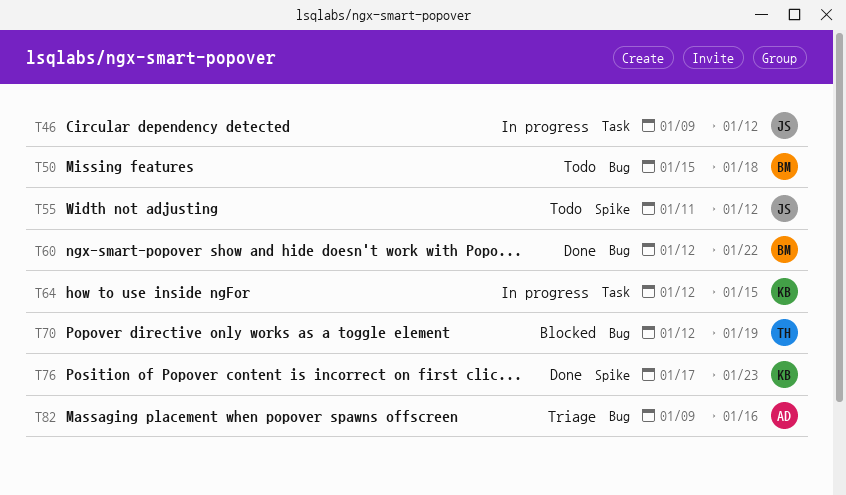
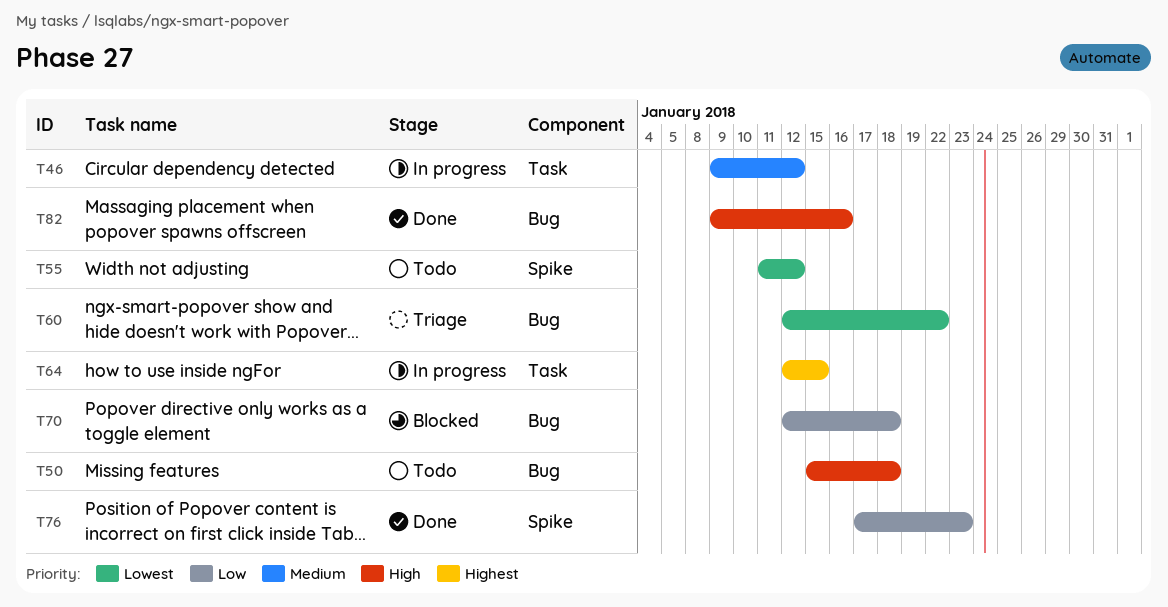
T60, status: Done -> Triage
T70, due: Jan 19 -> Jan 18
T82, status: Triage -> Done

